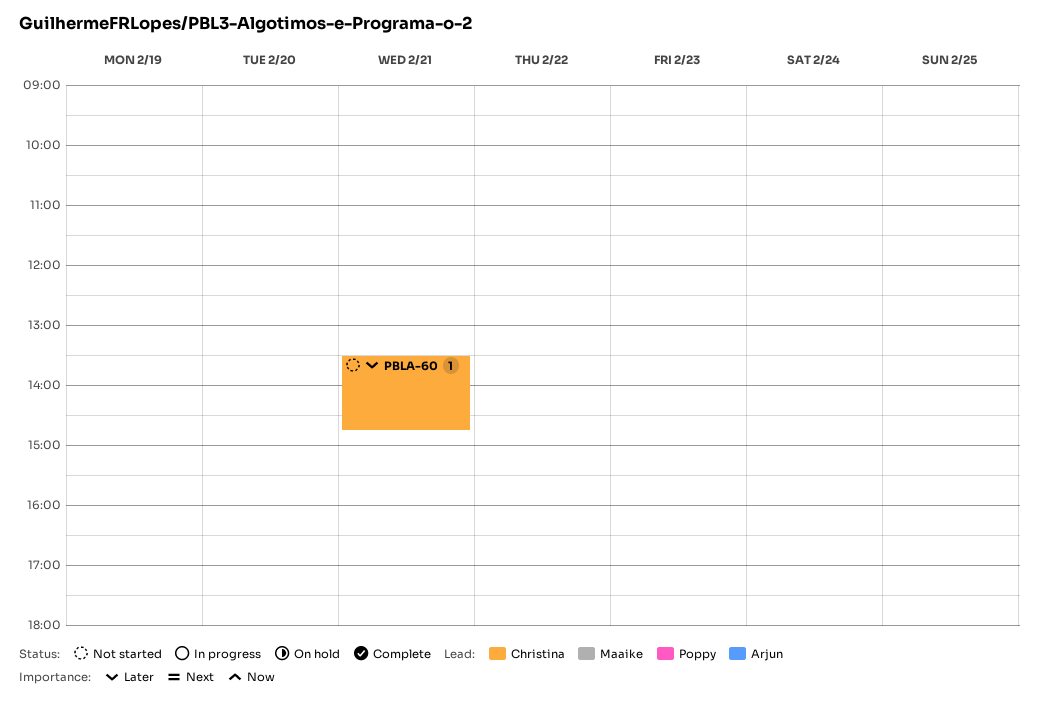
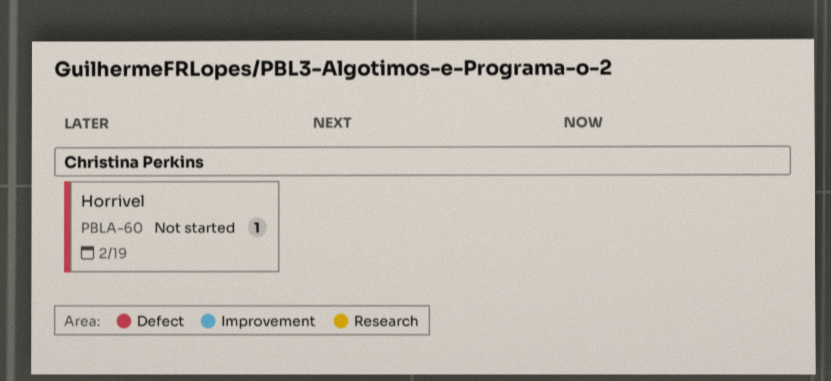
PBLA-60, day: Feb 21 -> Feb 19

